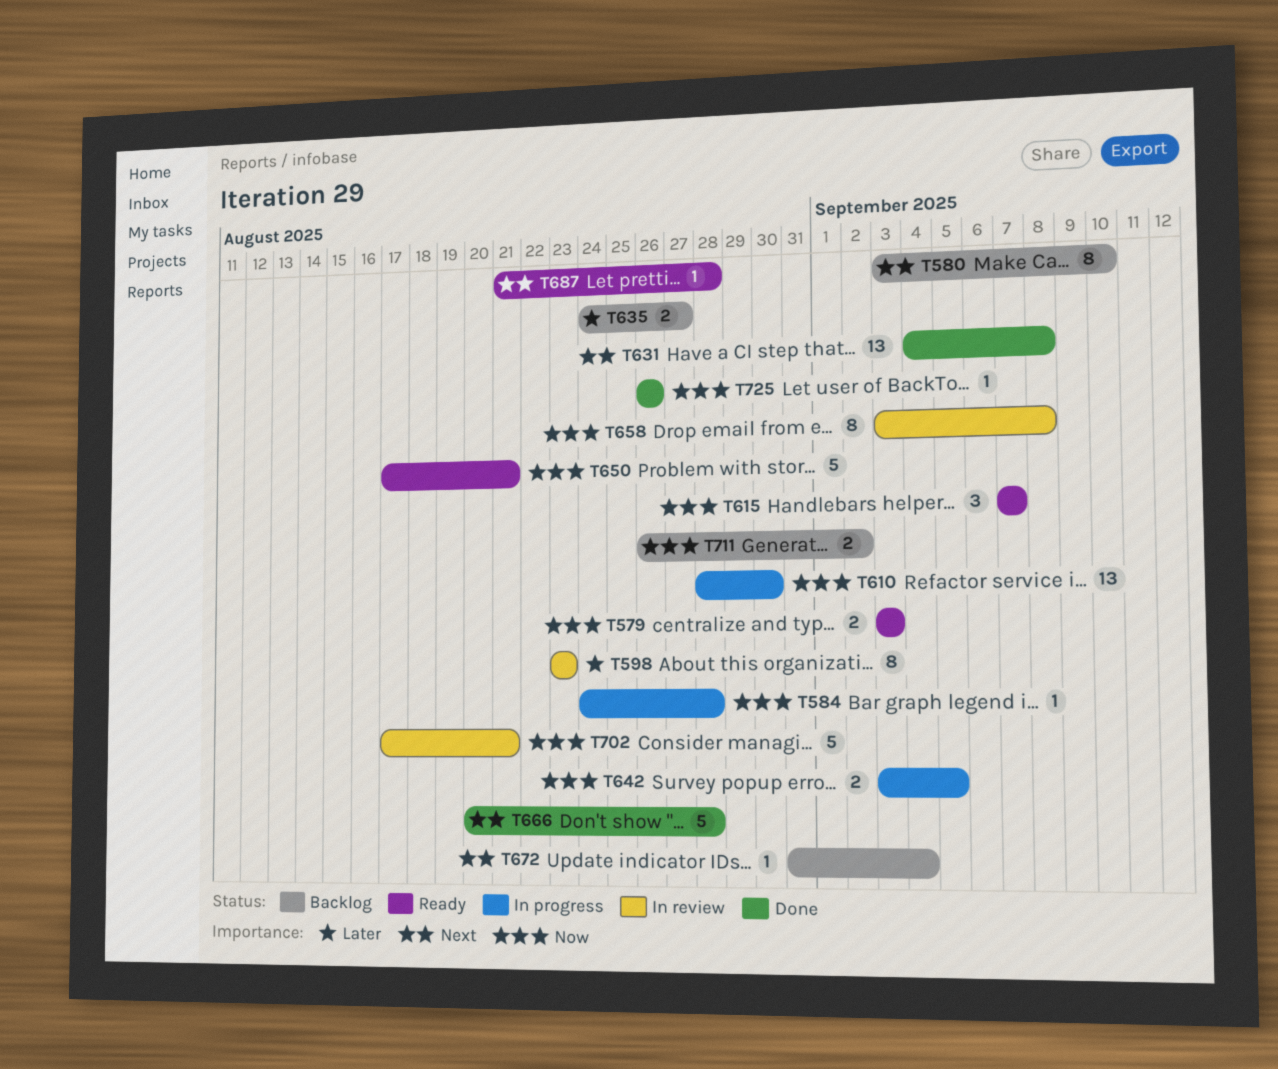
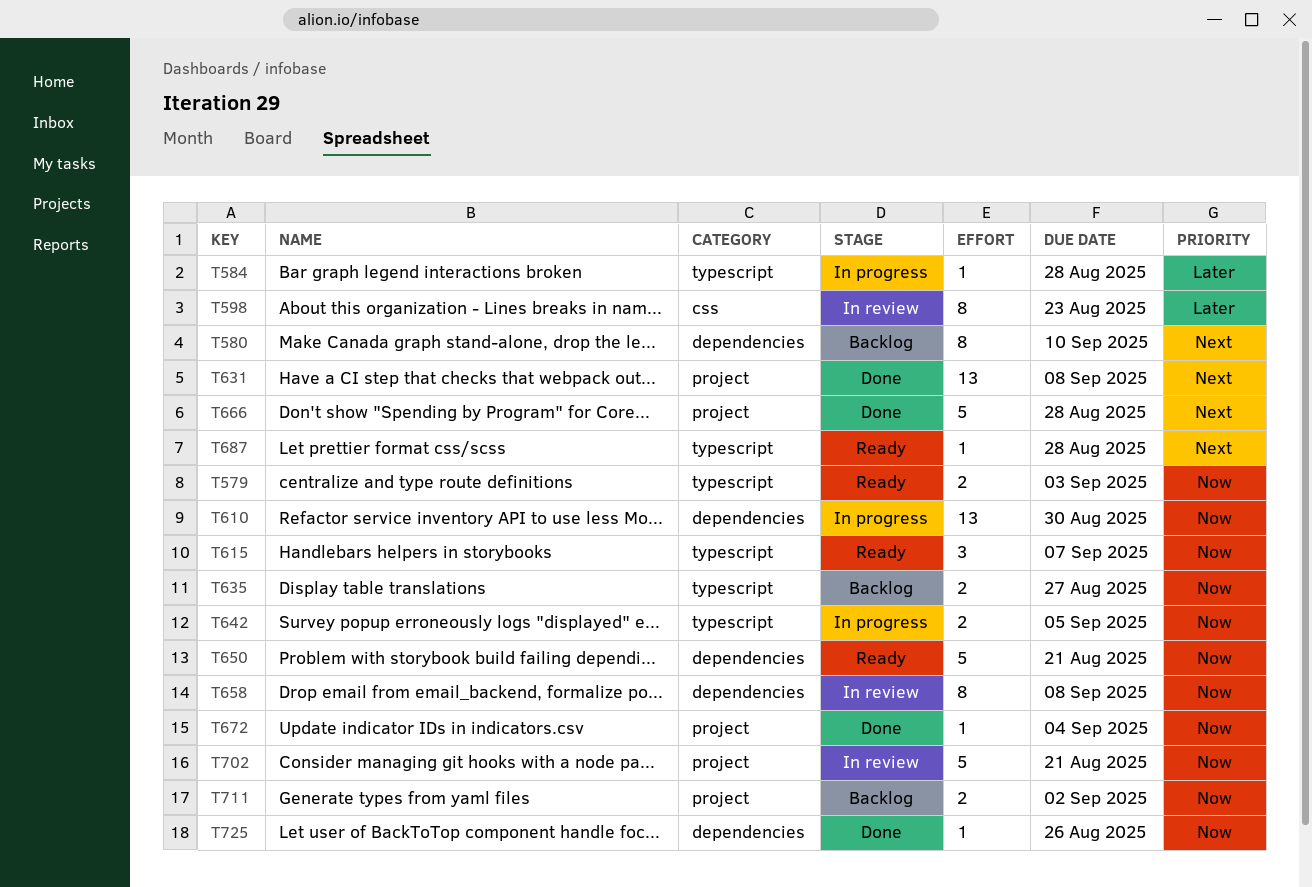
T584, priority: Now -> Later
T635, priority: Later -> Now
T672, status: Backlog -> Done
T672, priority: Next -> Now

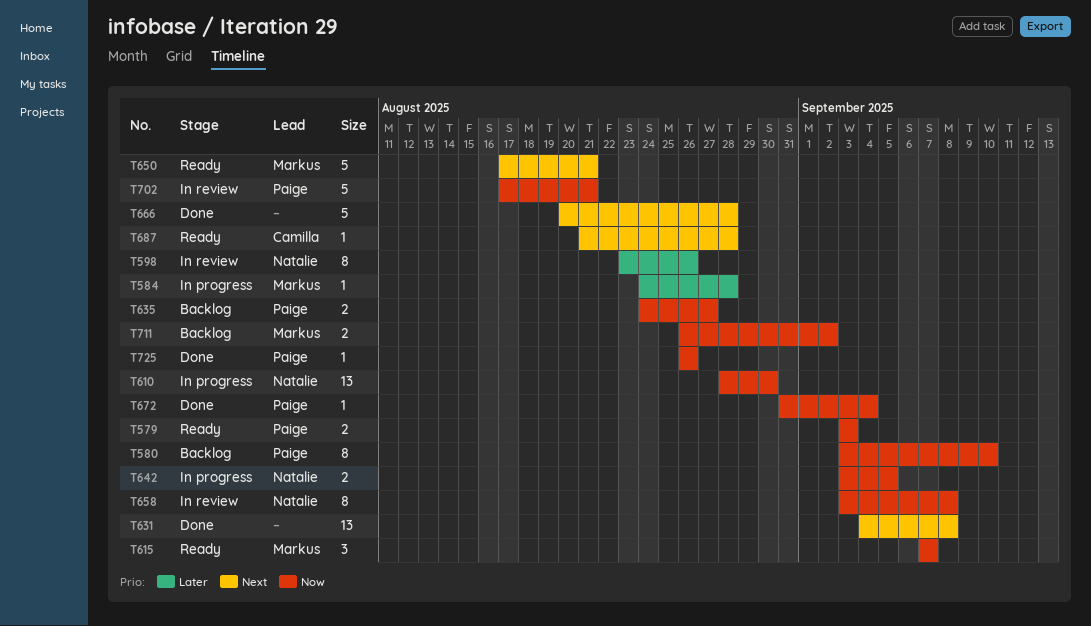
T580, priority: Next -> Now
T598, due: Aug 23 -> Aug 26
T650, priority: Now -> Next

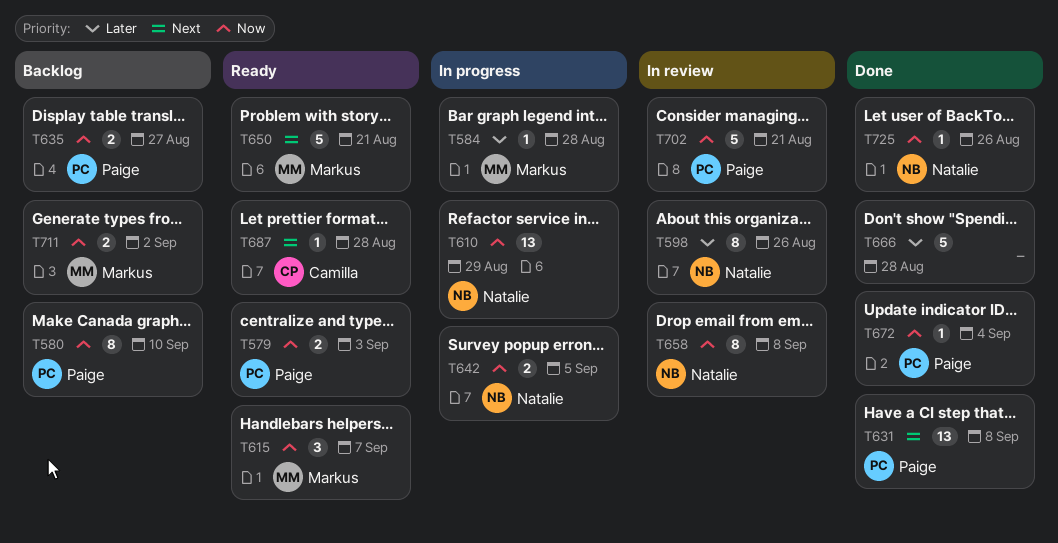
T610, due: Aug 30 -> Aug 29
T631, owner: none -> Paige
T666, priority: Next -> Later
T725, owner: Paige -> Natalie

